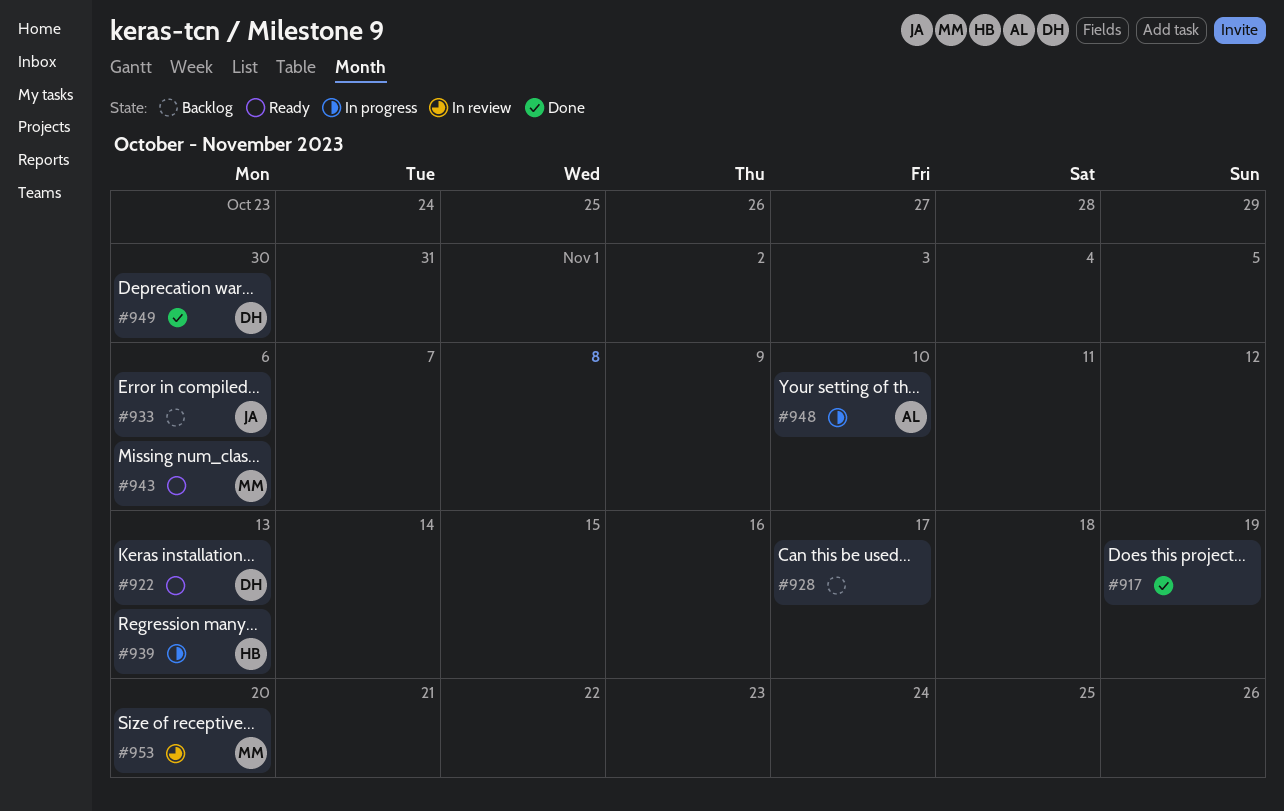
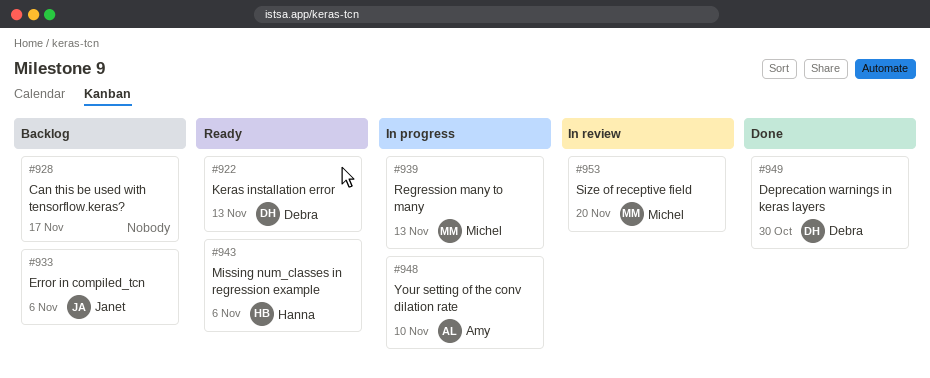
#917: present -> none
#939, owner: Hanna -> Michel
#943, owner: Michel -> Hanna

